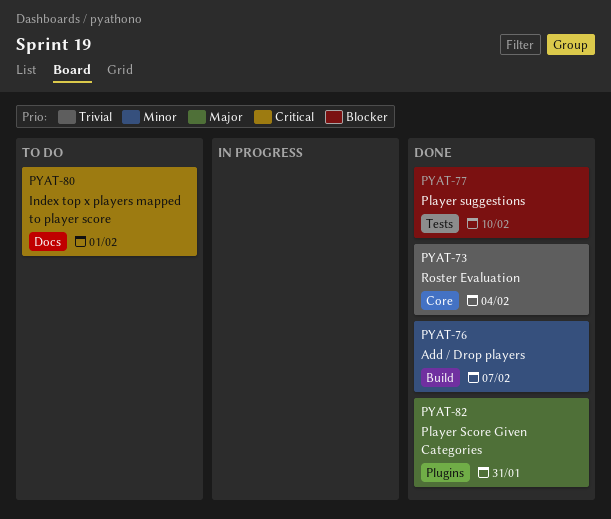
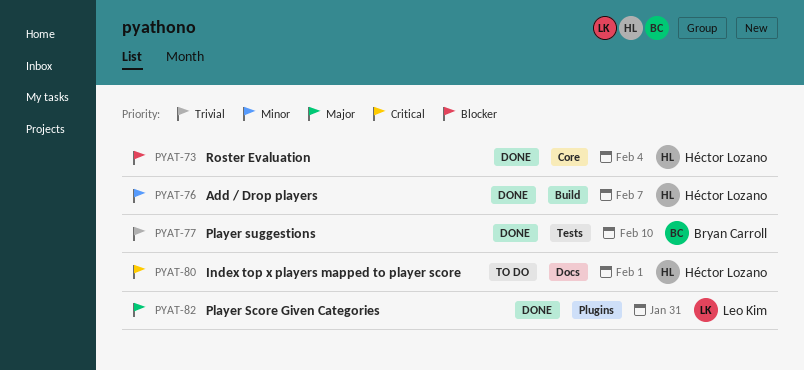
PYAT-73, priority: Trivial -> Blocker
PYAT-77, priority: Blocker -> Trivial

